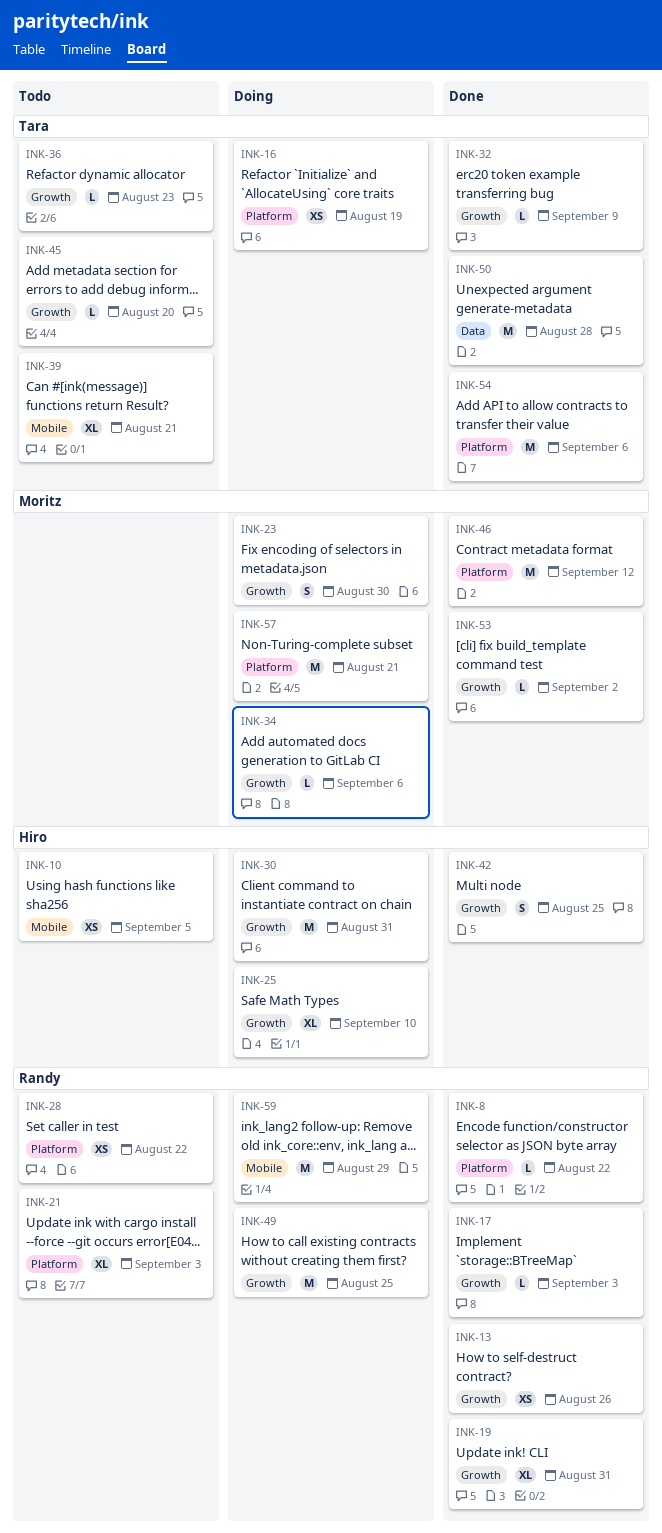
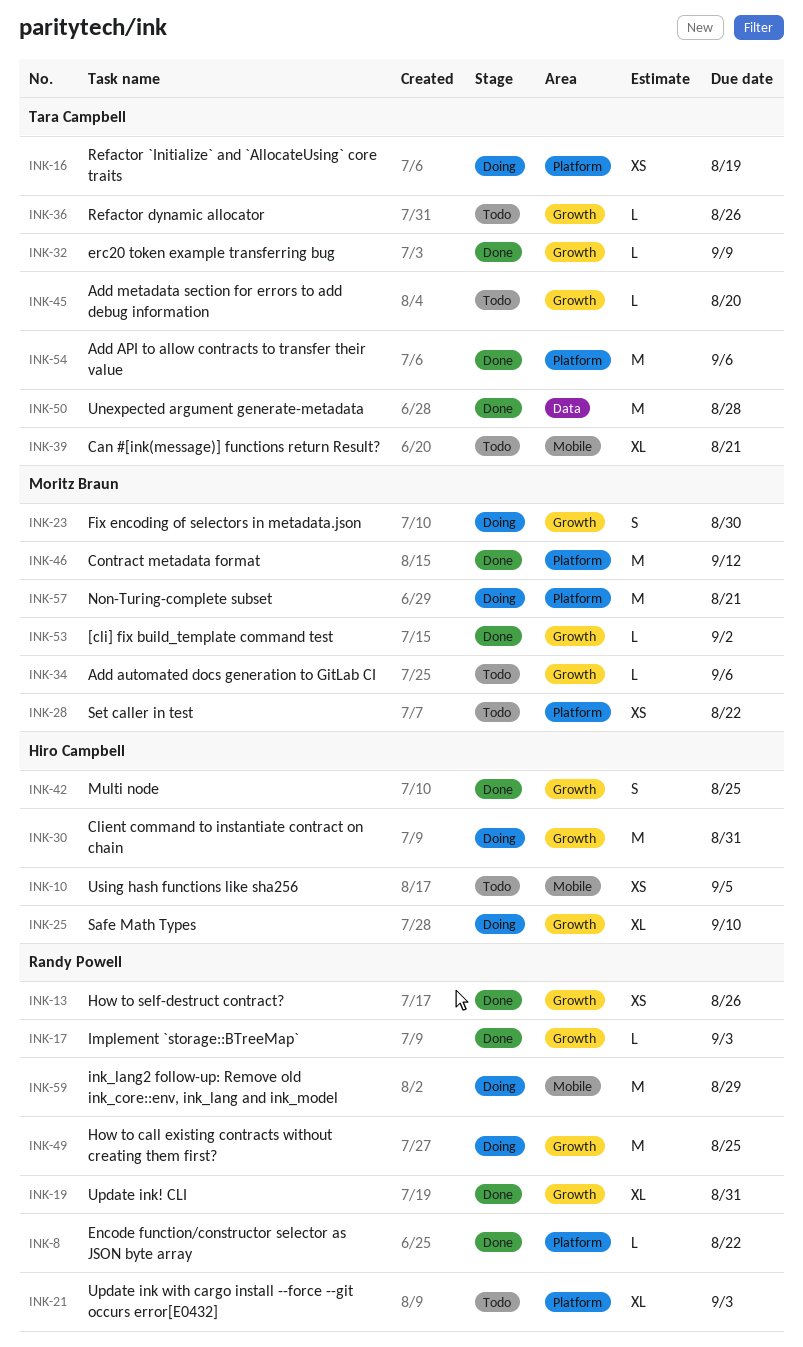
INK-28, owner: Randy Powell -> Moritz Braun
INK-34, status: Doing -> Todo
INK-36, due: Aug 23 -> Aug 26

